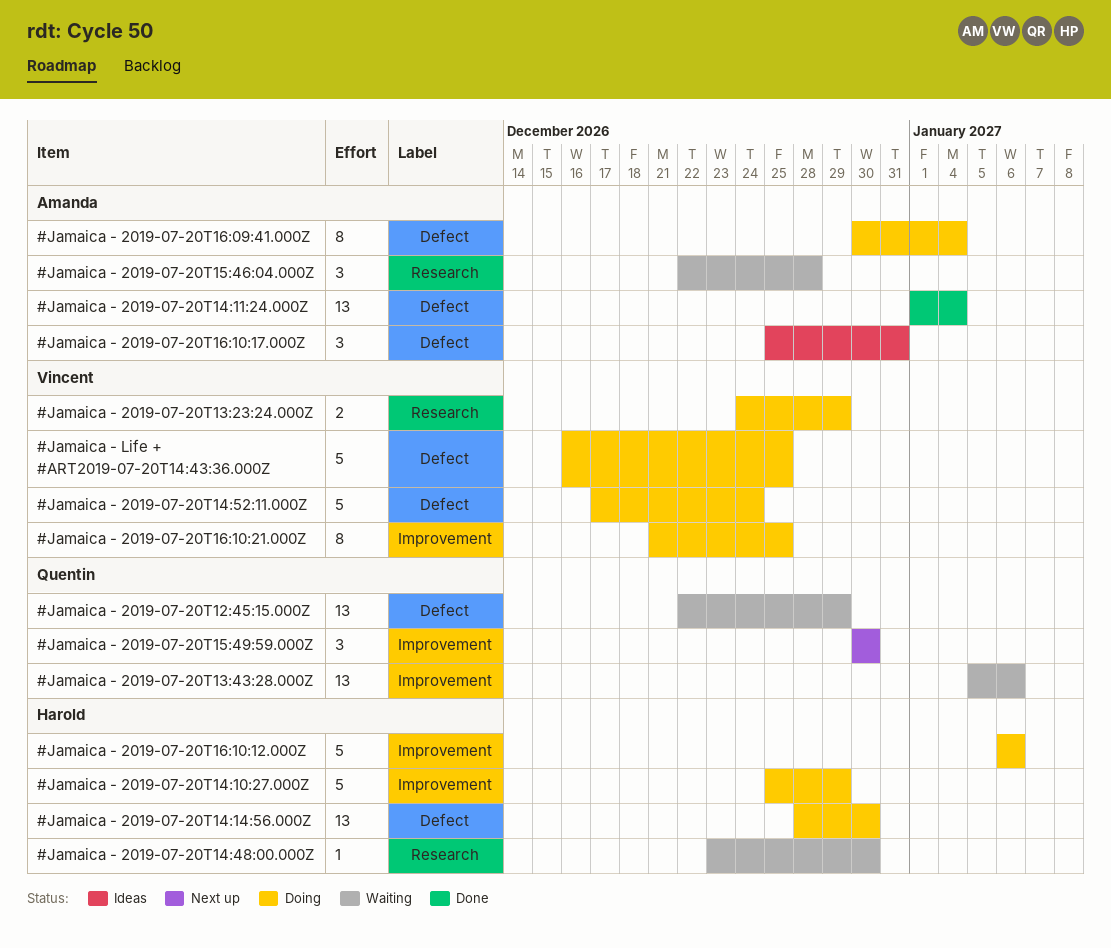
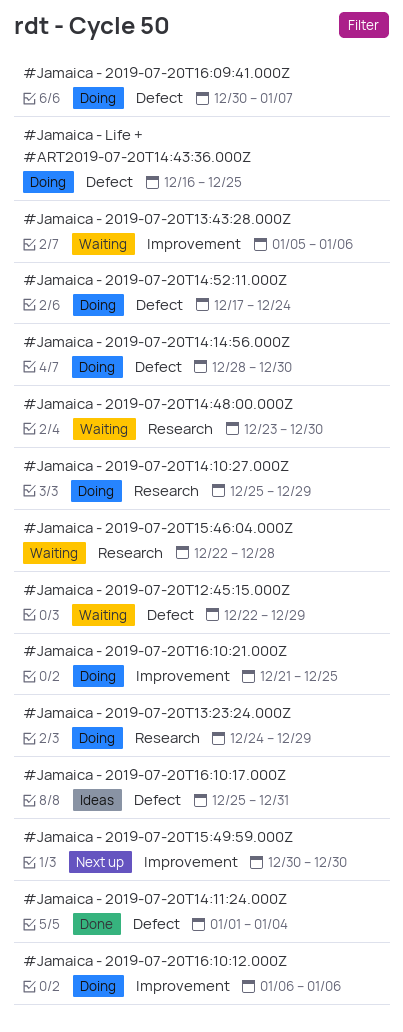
#Jamaica - 2019-07-20T14:10:27.000Z, label: Improvement -> Research
#Jamaica - 2019-07-20T16:09:41.000Z, due: Jan 4 -> Jan 7

